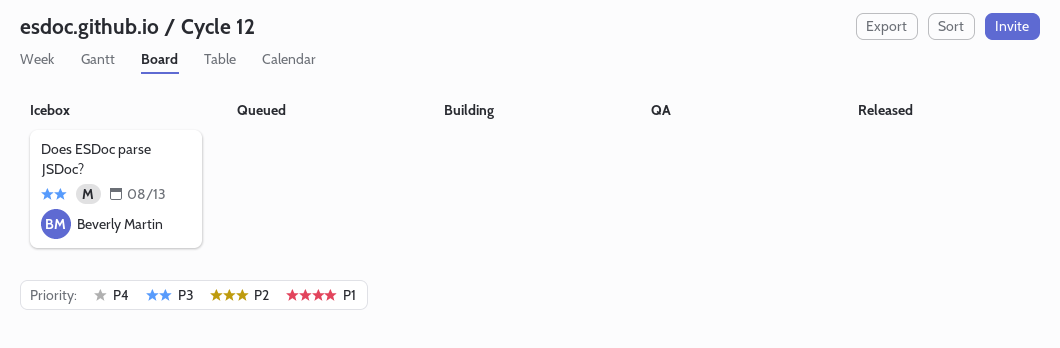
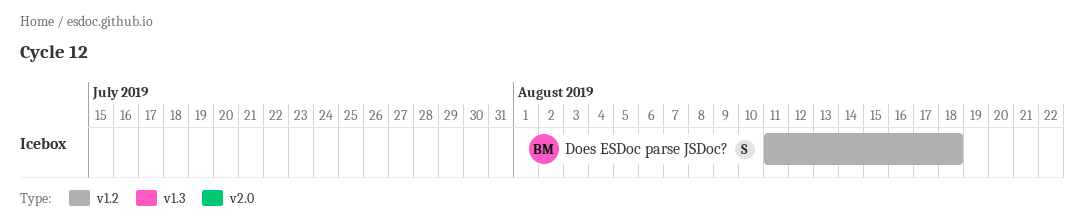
Does ESDoc parse JSDoc?, estimate: M -> S
Does ESDoc parse JSDoc?, due: Aug 13 -> Aug 18

